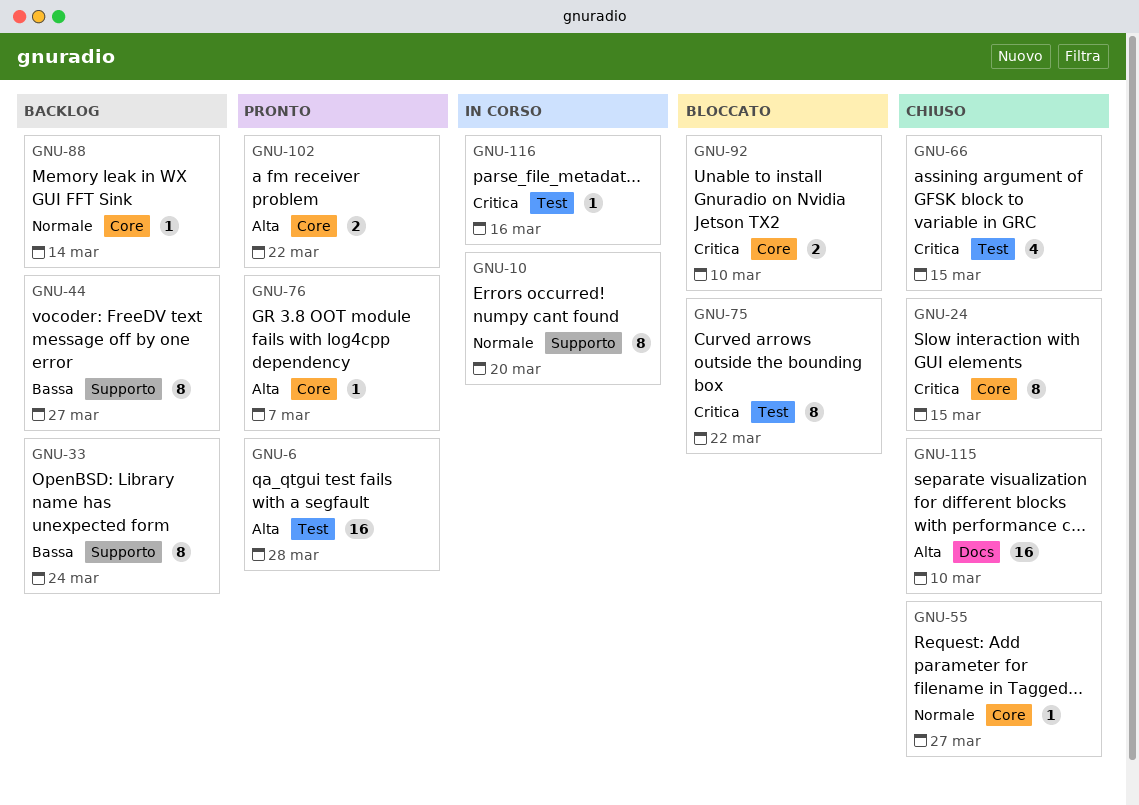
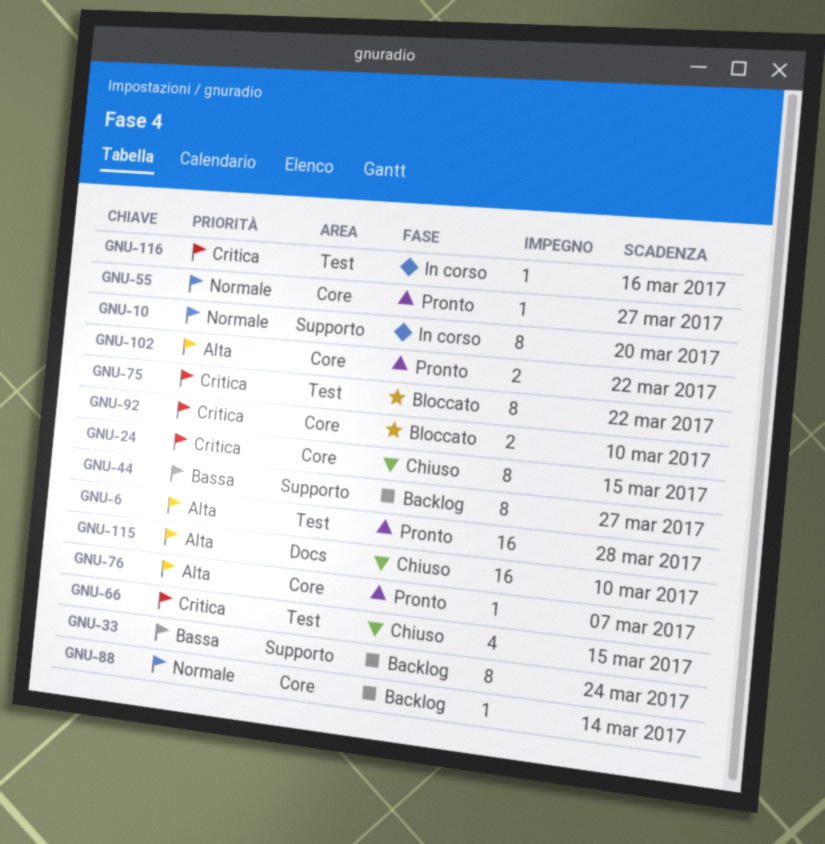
GNU-55, status: Chiuso -> Pronto

